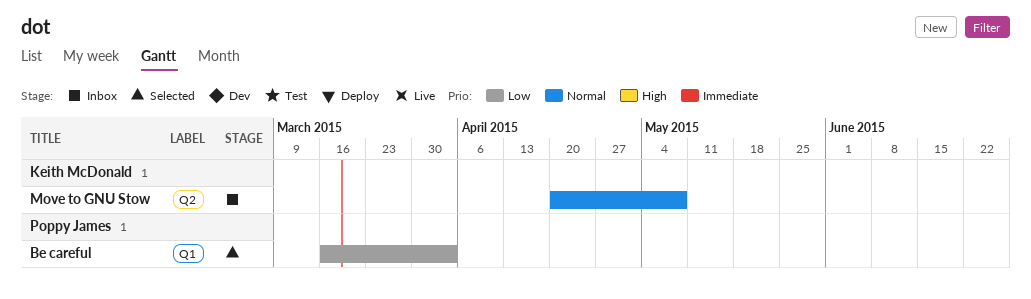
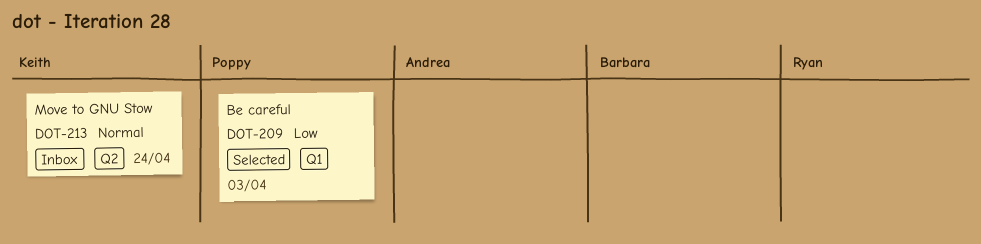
Move to GNU Stow, due: May 8 -> Apr 24

